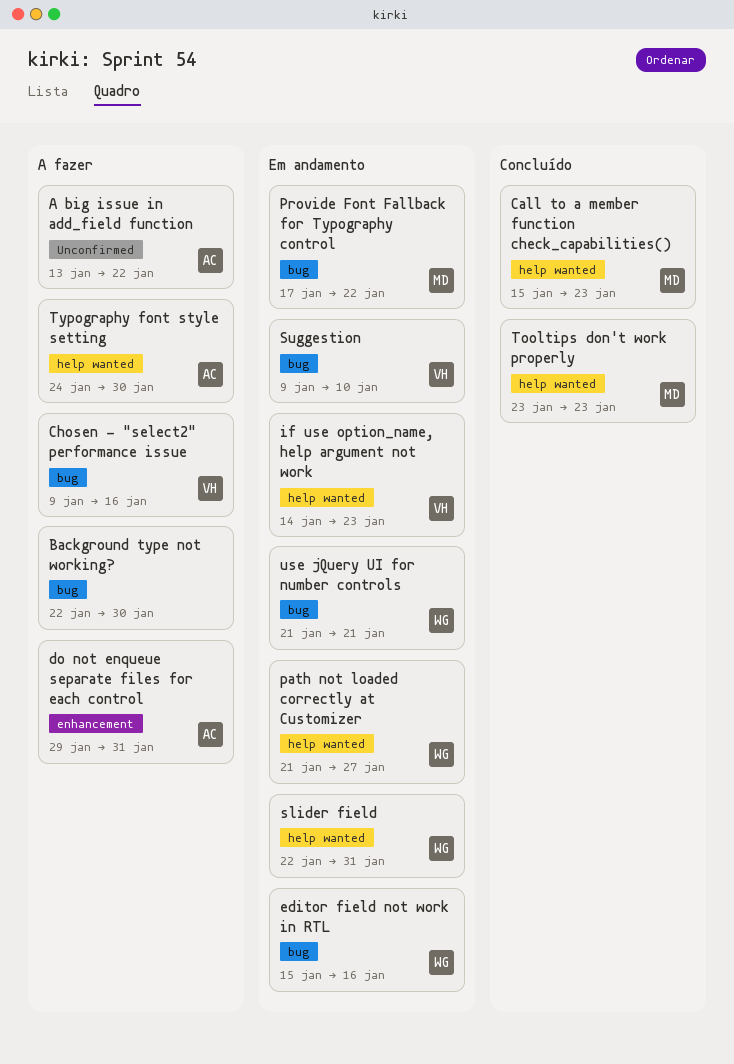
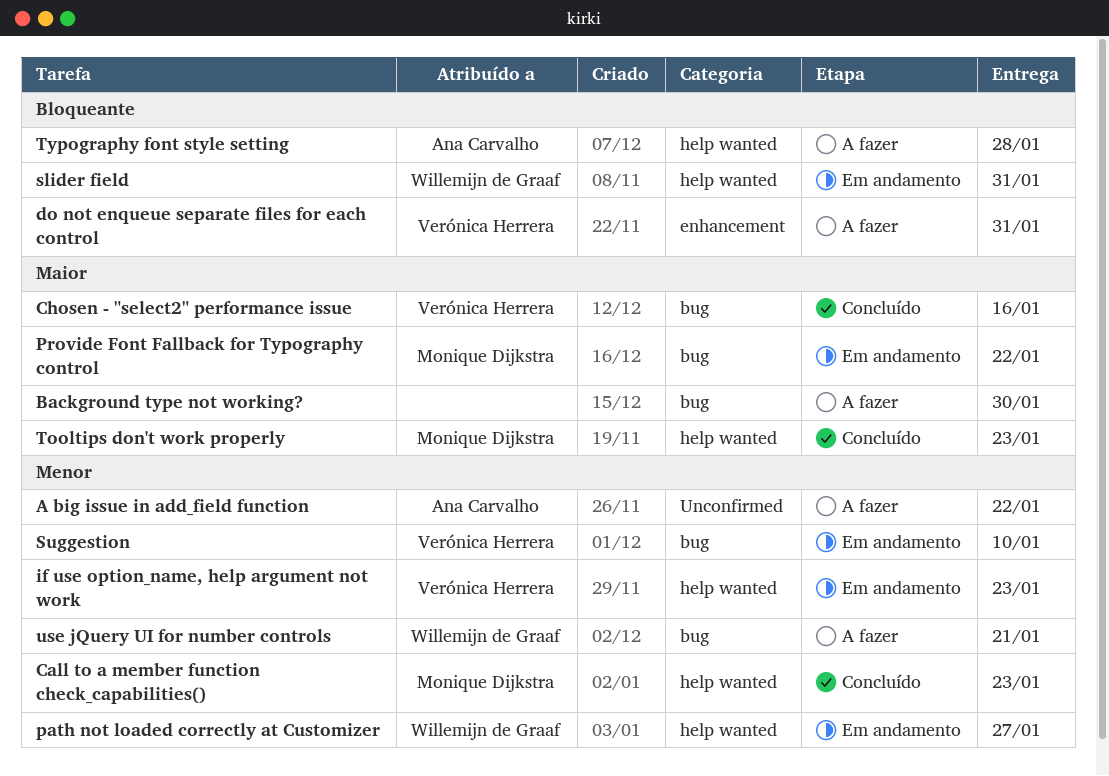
Chosen - "select2" performance issue, status: A fazer -> Concluído
do not enqueue separate files for each control, owner: Ana Carvalho -> Verónica Herrera
editor field not work in RTL: present -> none
Typography font style setting, due: Jan 30 -> Jan 28
use jQuery UI for number controls, status: Em andamento -> A fazer

